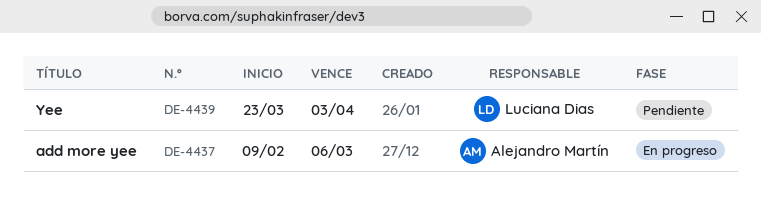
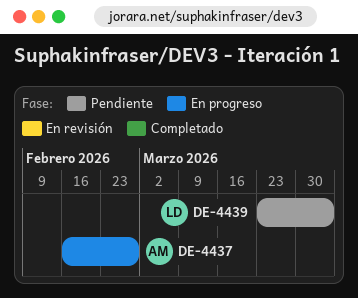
DE-4437, start: Feb 9 -> Feb 16
DE-4437, due: Mar 6 -> Feb 27

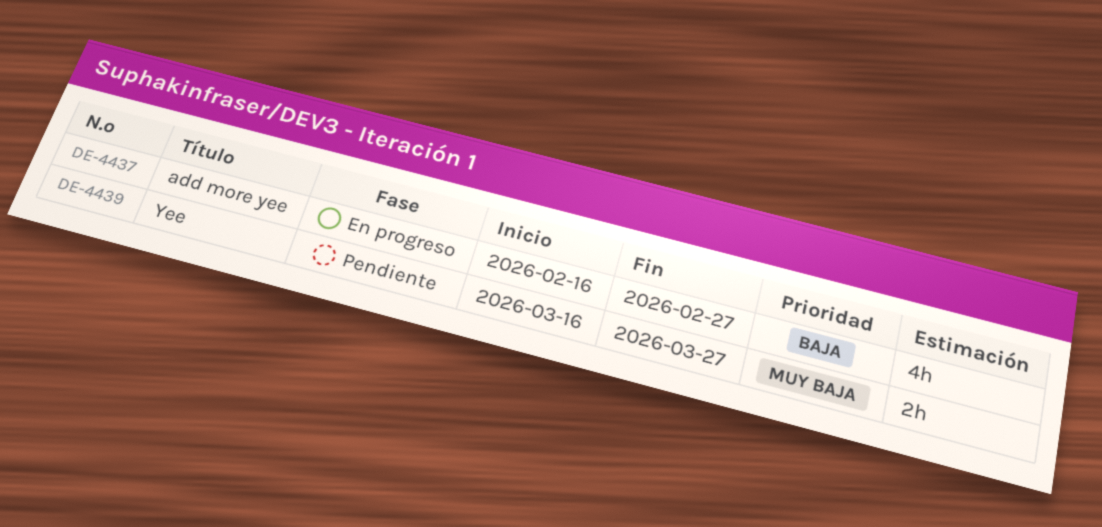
DE-4439, start: Mar 23 -> Mar 16
DE-4439, due: Apr 3 -> Mar 27

